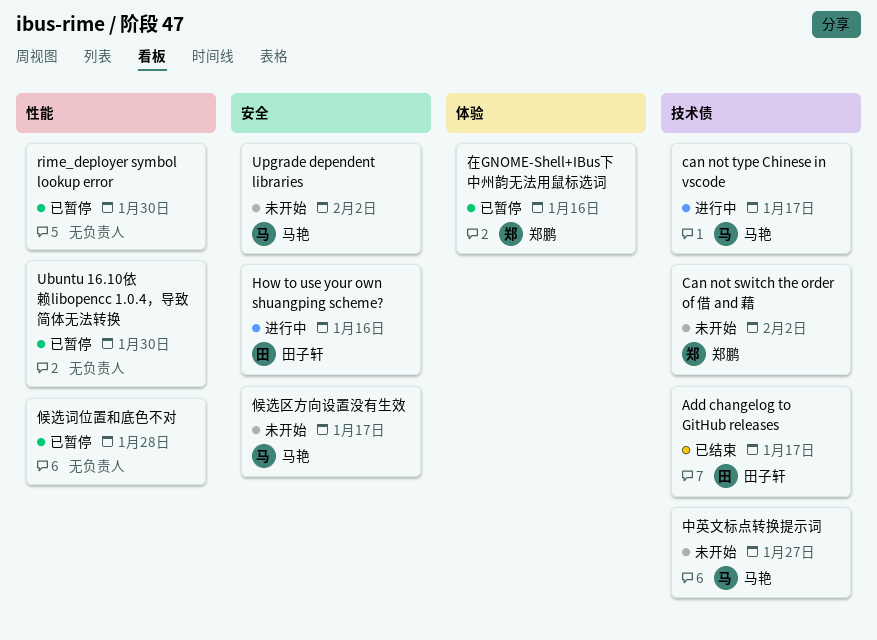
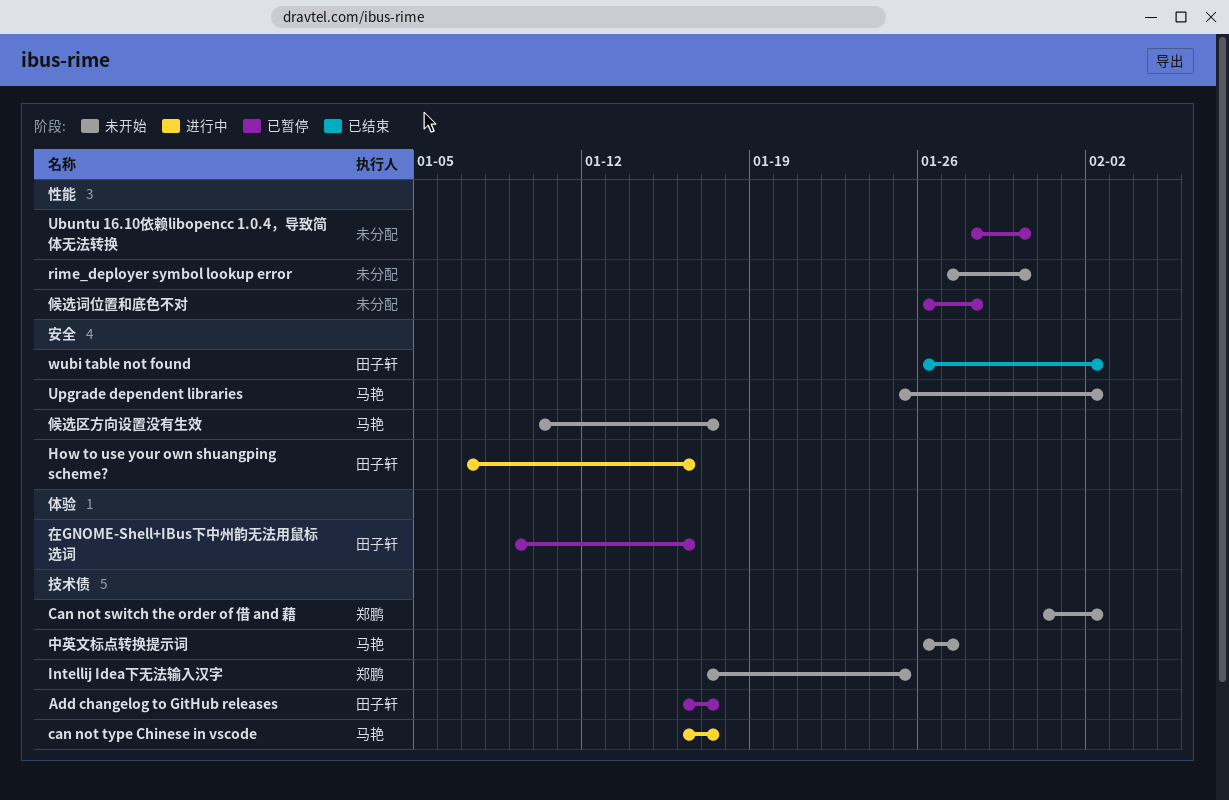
Add changelog to GitHub releases, status: 已结束 -> 已暂停
Intellij Idea下无法输入汉字: none -> present
rime_deployer symbol lookup error, status: 已暂停 -> 未开始
wubi table not found: none -> present
在GNOME-Shell+IBus下中州韵无法用鼠标选词, owner: 郑鹏 -> 田子轩

